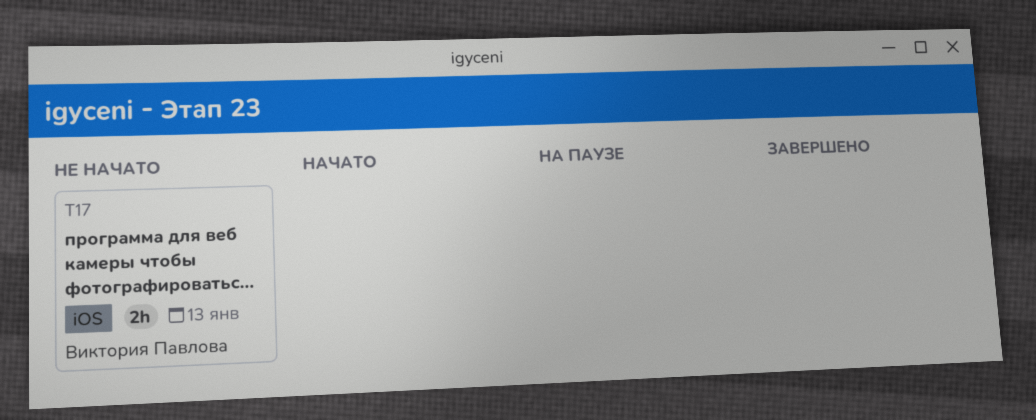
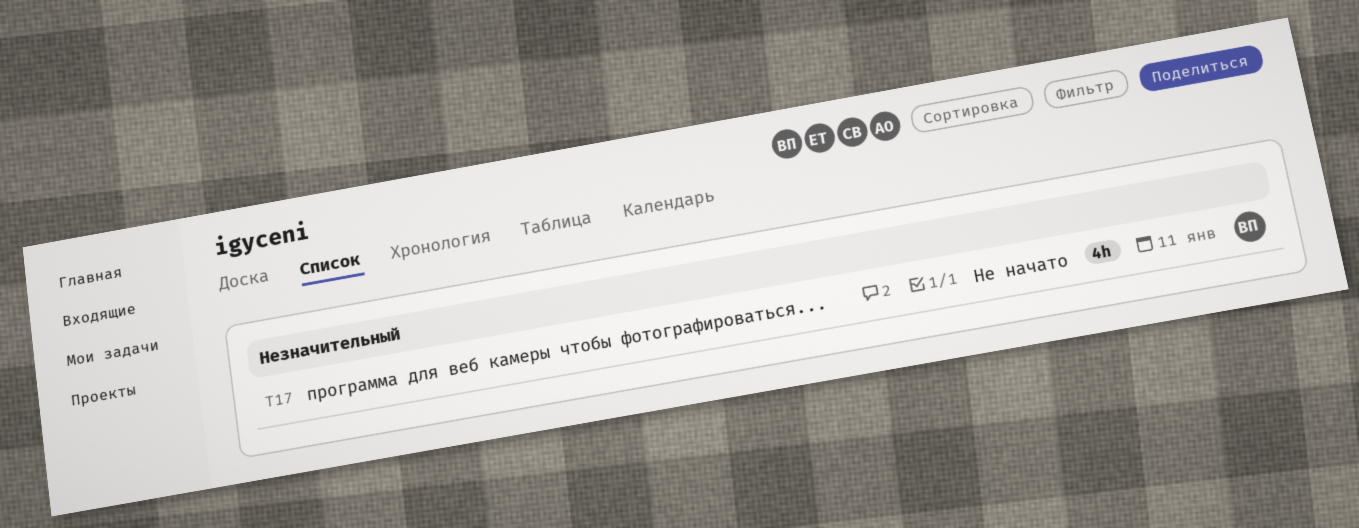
T17, estimate: 2h -> 4h
T17, due: Jan 13 -> Jan 11

